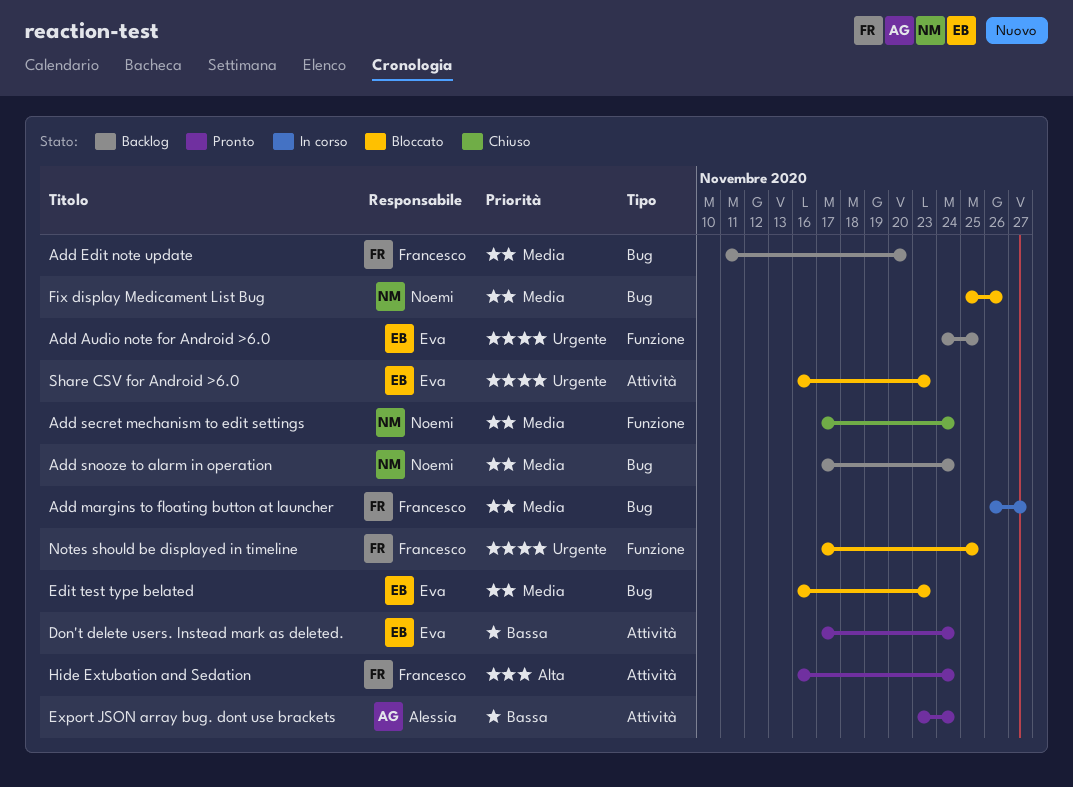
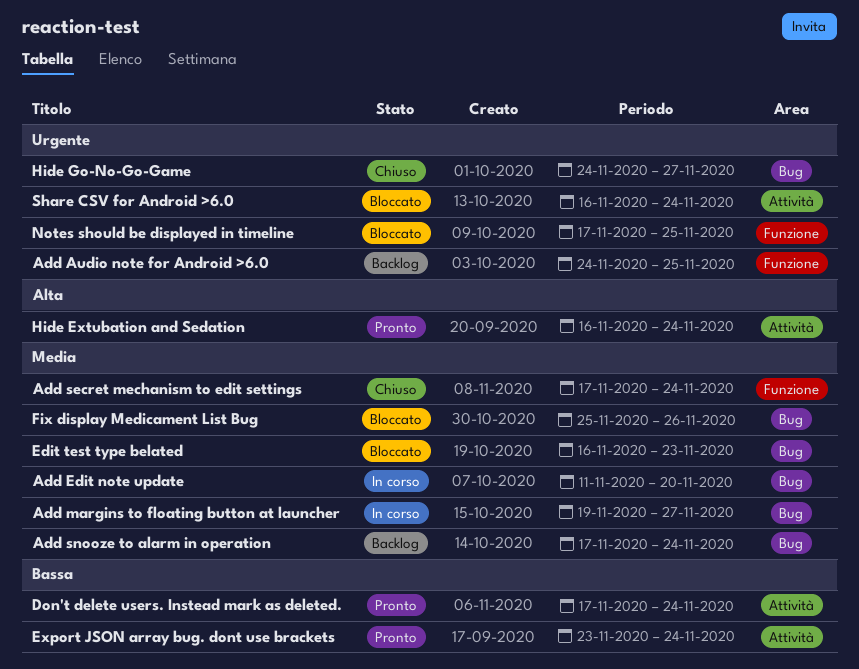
Add Edit note update, status: Backlog -> In corso
Add margins to floating button at launcher, start: Nov 26 -> Nov 19
Hide Go-No-Go-Game: none -> present
Share CSV for Android >6.0, due: Nov 23 -> Nov 24

